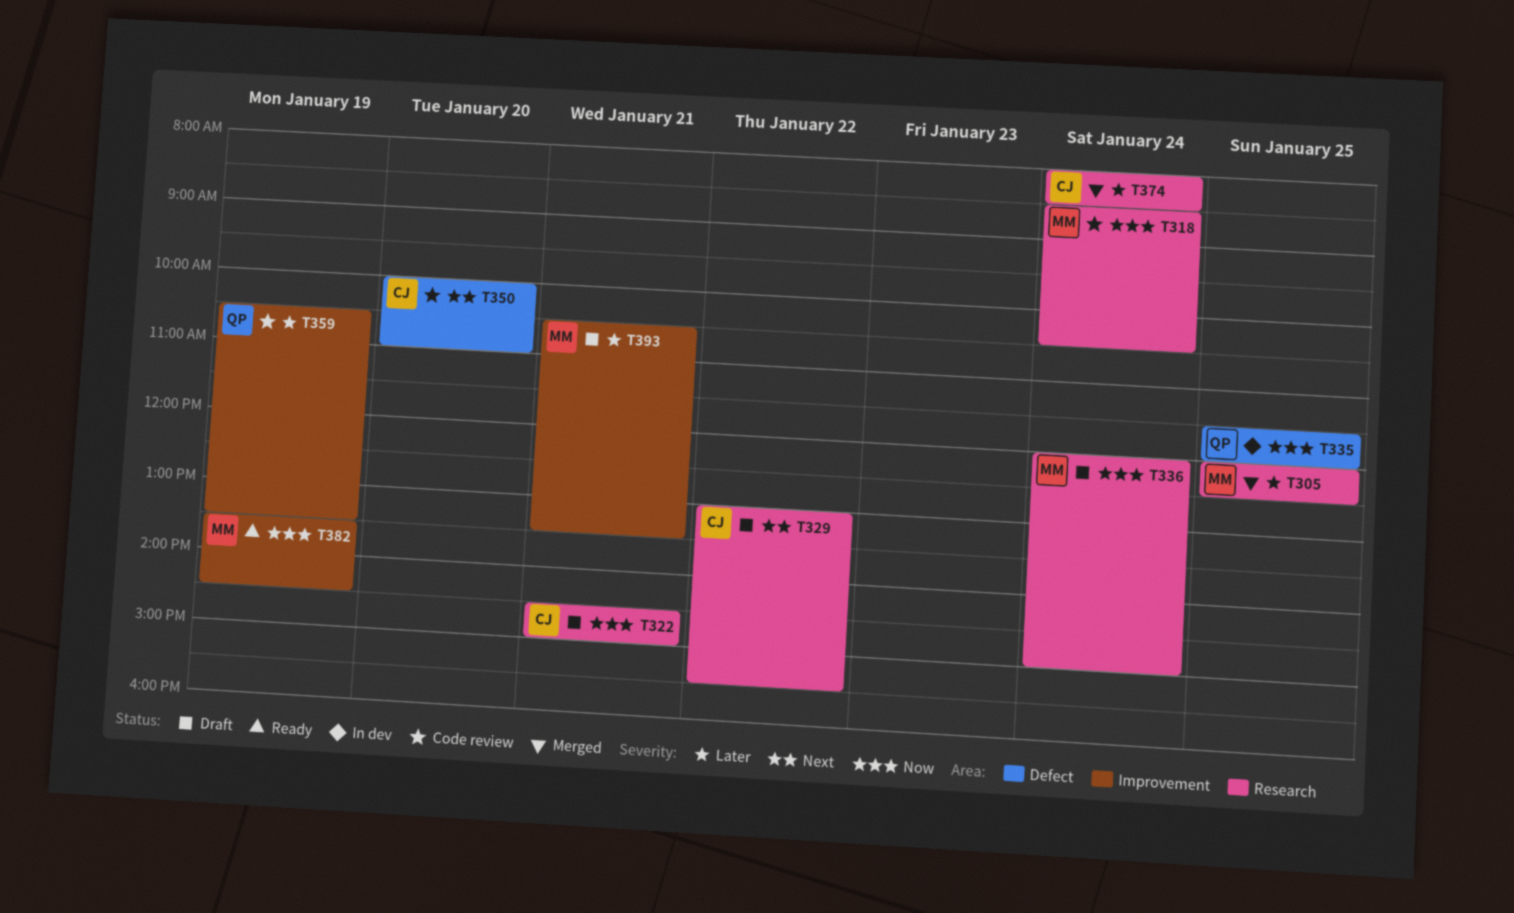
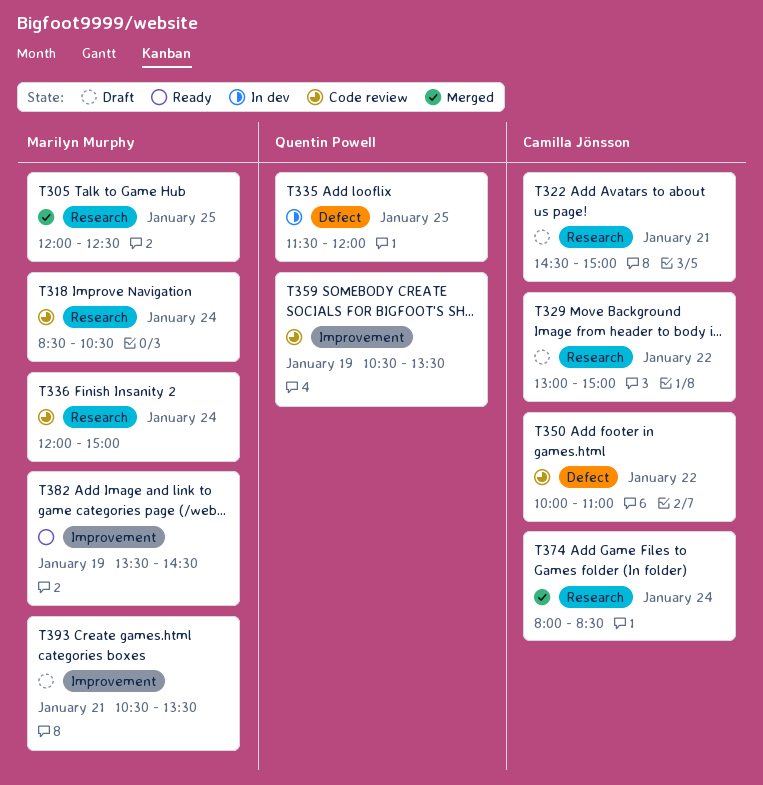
T329, ends: 15:30 -> 15:00
T336, status: Draft -> Code review
T350, day: Jan 20 -> Jan 22

